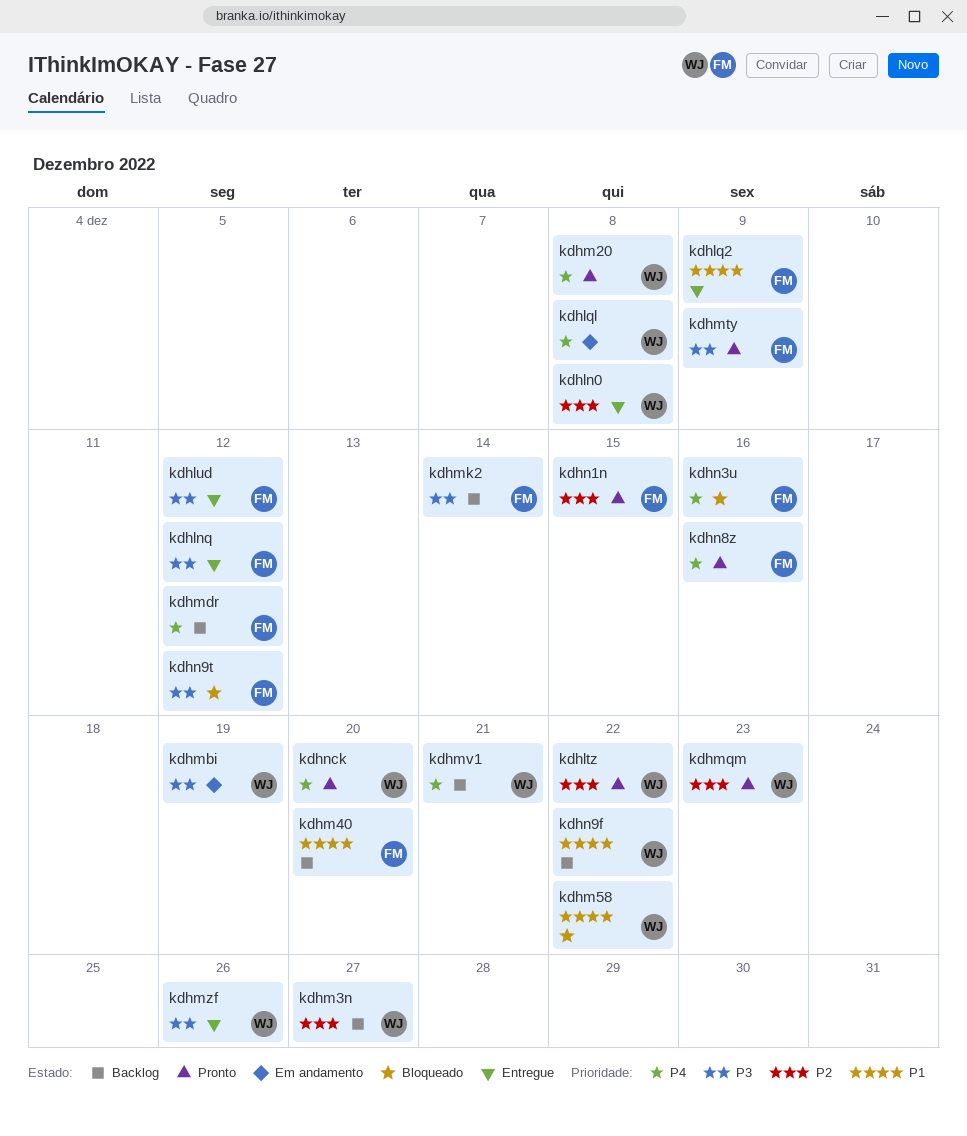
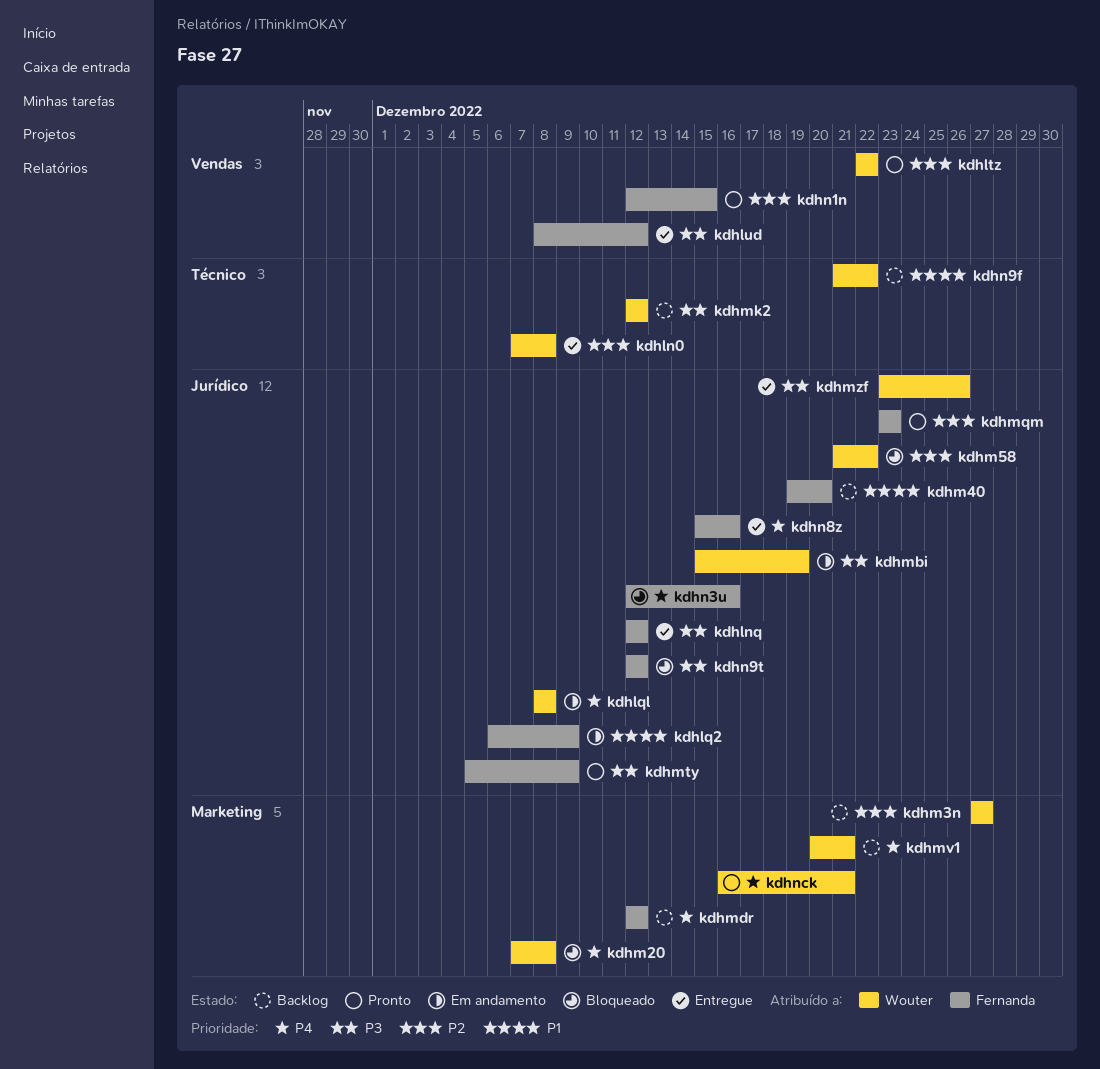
kdhlq2, status: Entregue -> Em andamento
kdhm20, status: Pronto -> Bloqueado
kdhm58, priority: P1 -> P2
kdhmk2, owner: Fernanda -> Wouter
kdhmk2, due: Dec 14 -> Dec 12
kdhmqm, owner: Wouter -> Fernanda
kdhn8z, status: Pronto -> Entregue
kdhnck, due: Dec 20 -> Dec 21

